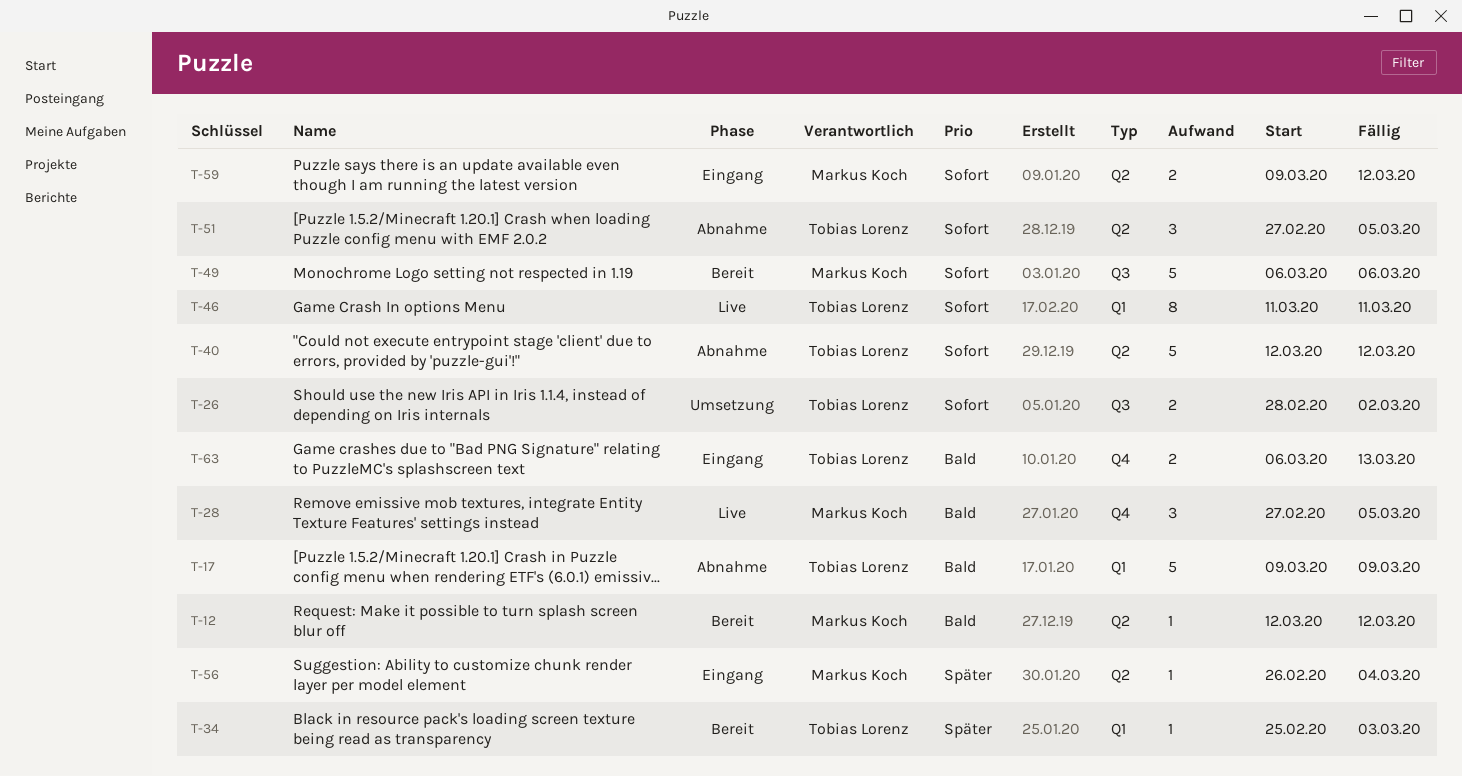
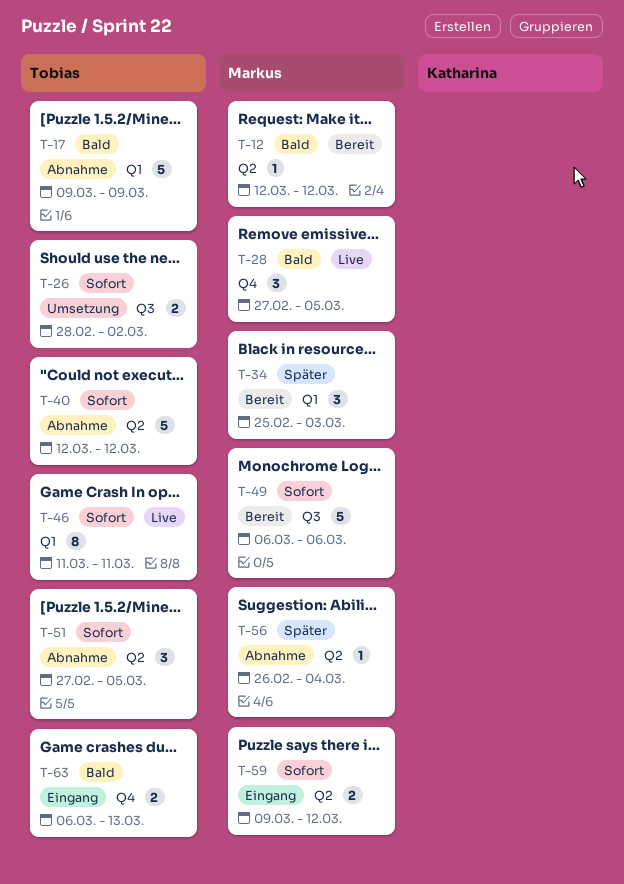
T-34, owner: Tobias Lorenz -> Markus Koch
T-34, estimate: 1 -> 3
T-56, status: Eingang -> Abnahme

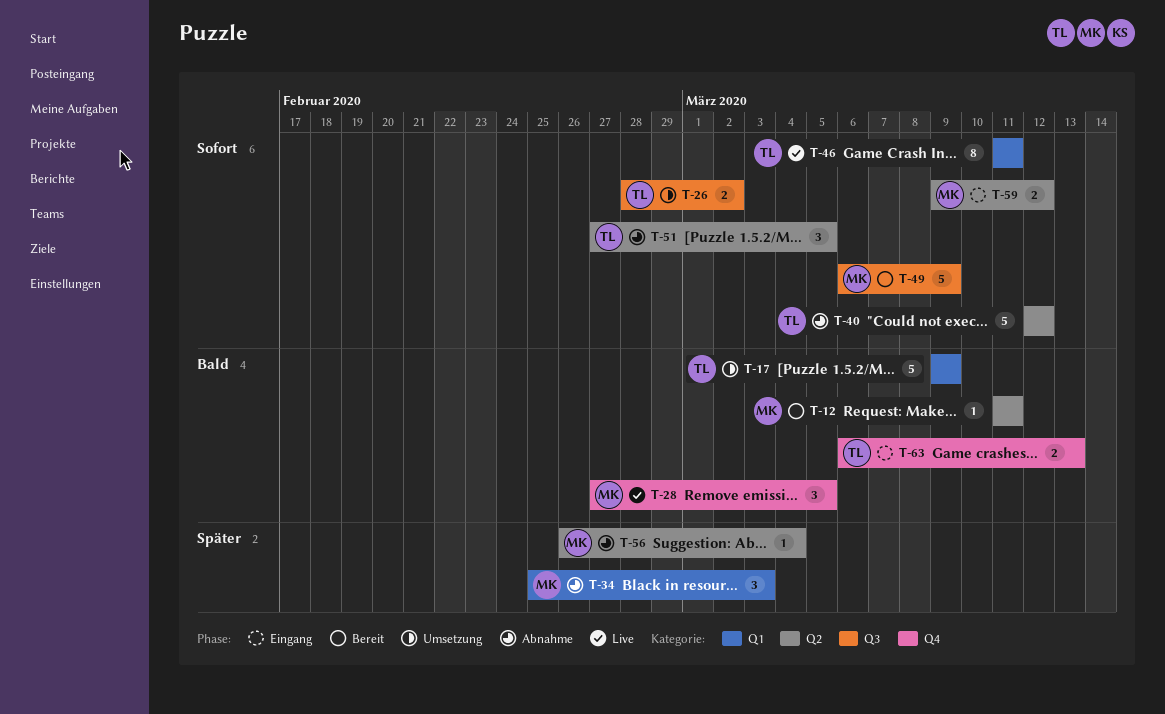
T-12, start: Mar 12 -> Mar 11
T-12, due: Mar 12 -> Mar 11
T-17, status: Abnahme -> Umsetzung
T-34, status: Bereit -> Abnahme
T-49, due: Mar 6 -> Mar 9

